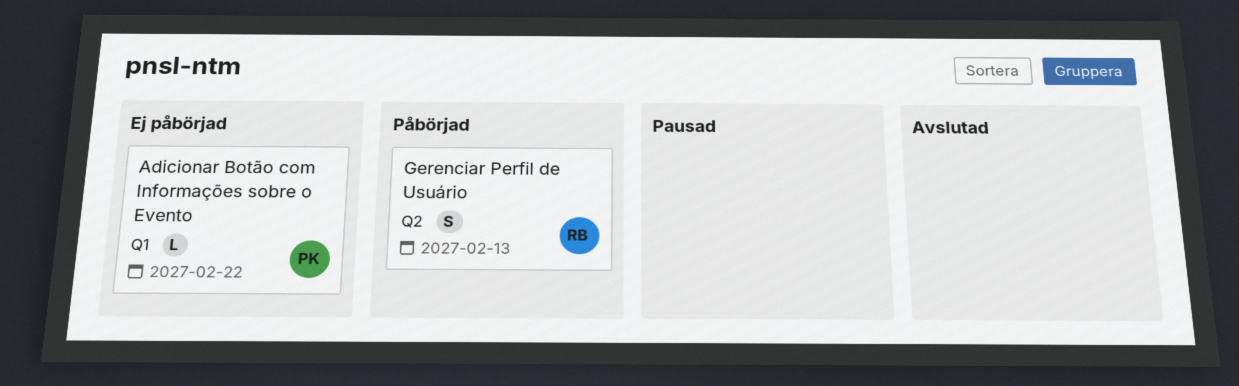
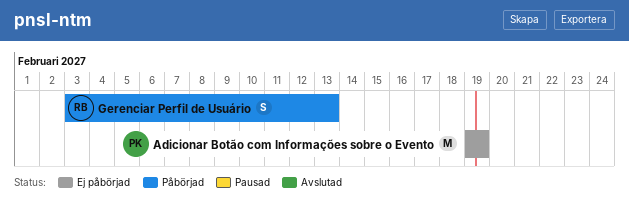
Adicionar Botão com Informações sobre o Evento, estimate: L -> M
Adicionar Botão com Informações sobre o Evento, due: Feb 22 -> Feb 19

